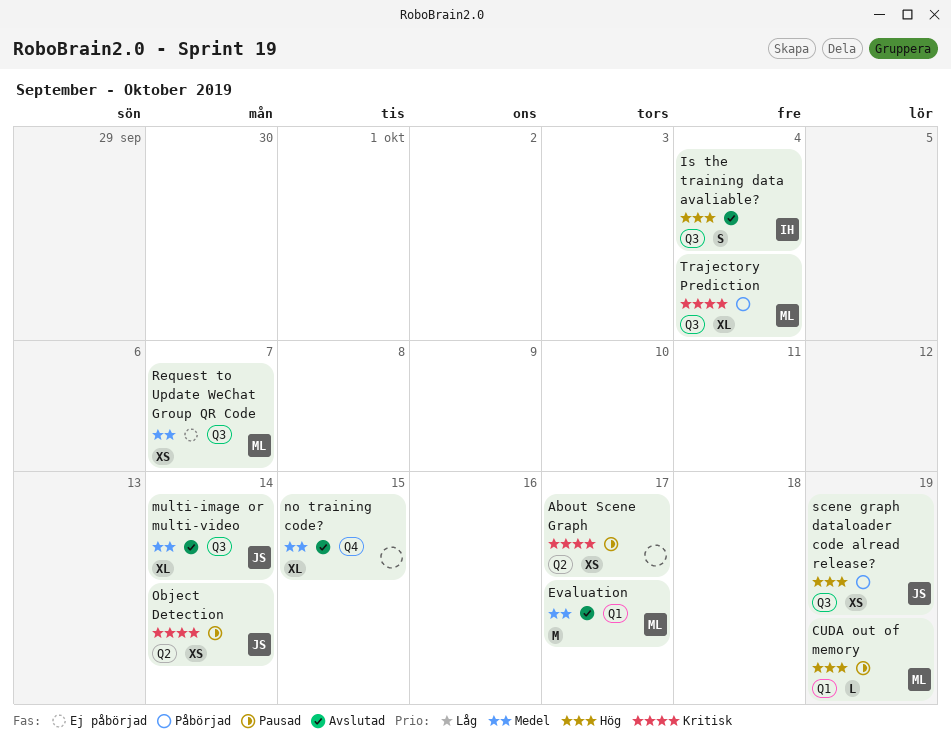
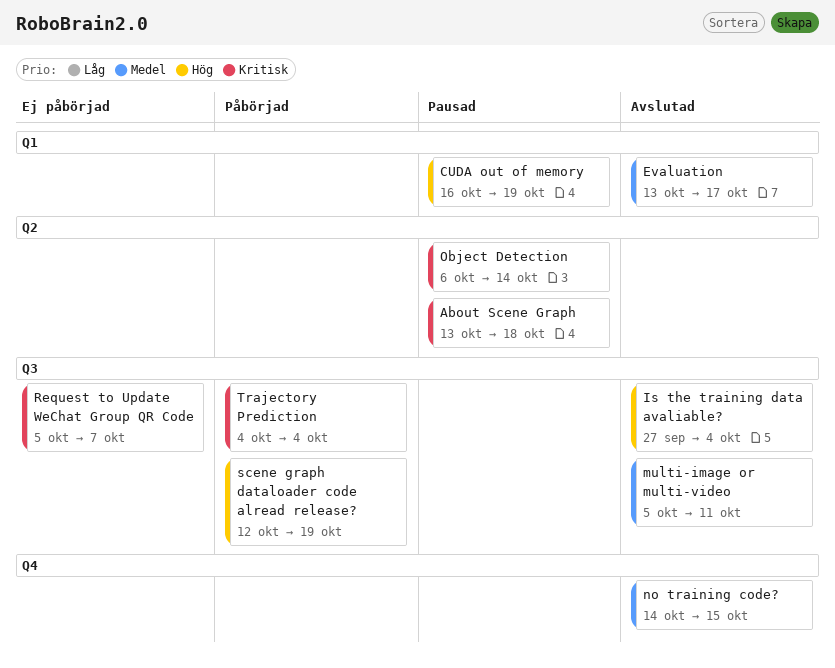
About Scene Graph, due: Oct 17 -> Oct 18
multi-image or multi-video, due: Oct 14 -> Oct 11
Request to Update WeChat Group QR Code, priority: Medel -> Kritisk

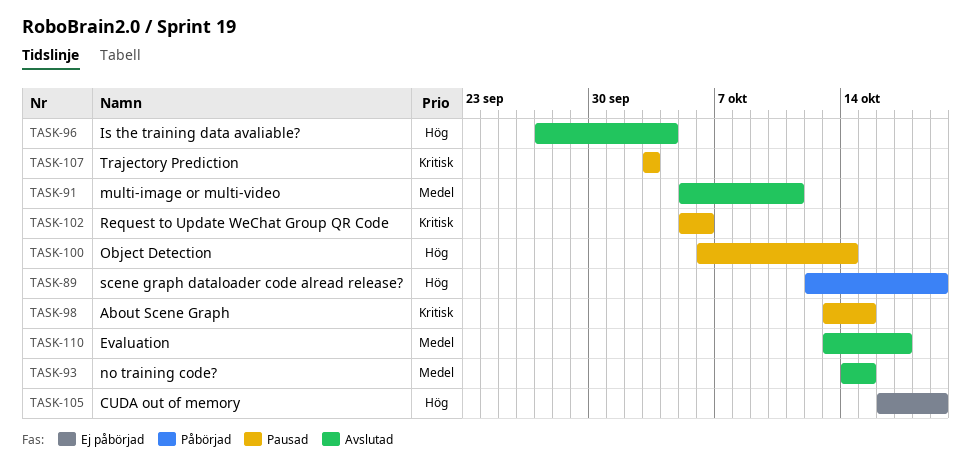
About Scene Graph, due: Oct 18 -> Oct 15
CUDA out of memory, status: Pausad -> Ej påbörjad
Object Detection, priority: Kritisk -> Hög
Request to Update WeChat Group QR Code, status: Ej påbörjad -> Pausad
Request to Update WeChat Group QR Code, due: Oct 7 -> Oct 6
Trajectory Prediction, status: Påbörjad -> Pausad
Trajectory Prediction, start: Oct 4 -> Oct 3
Trajectory Prediction, due: Oct 4 -> Oct 3

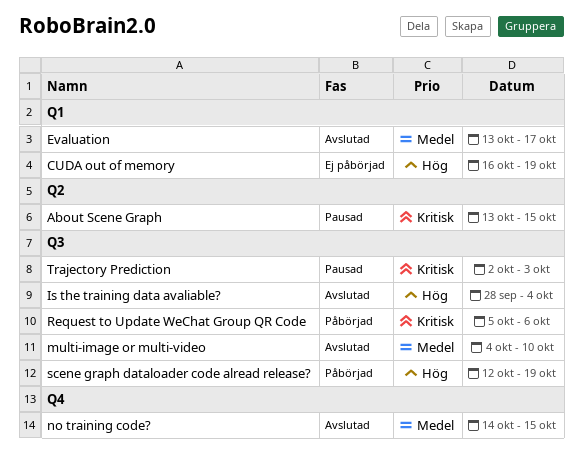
Is the training data avaliable?, start: Sep 27 -> Sep 28
multi-image or multi-video, start: Oct 5 -> Oct 4
multi-image or multi-video, due: Oct 11 -> Oct 10
Object Detection: present -> none
Request to Update WeChat Group QR Code, status: Pausad -> Påbörjad
Trajectory Prediction, start: Oct 3 -> Oct 2

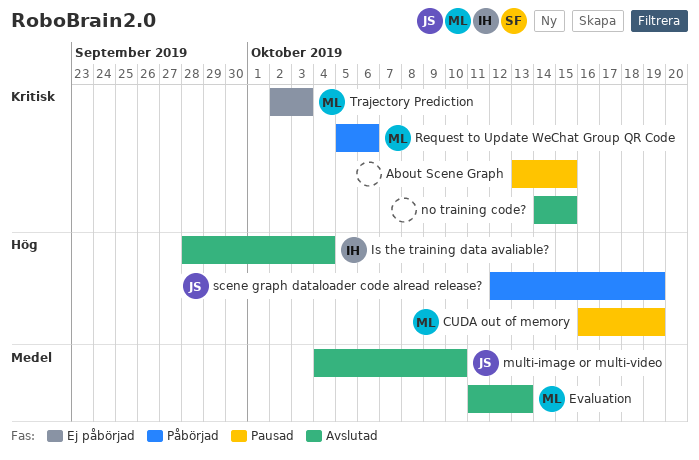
CUDA out of memory, status: Ej påbörjad -> Pausad
Evaluation, start: Oct 13 -> Oct 11
Evaluation, due: Oct 17 -> Oct 13
no training code?, priority: Medel -> Kritisk
Trajectory Prediction, status: Pausad -> Ej påbörjad

